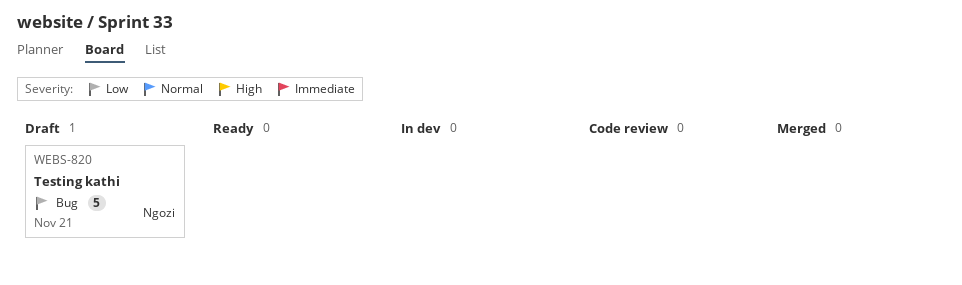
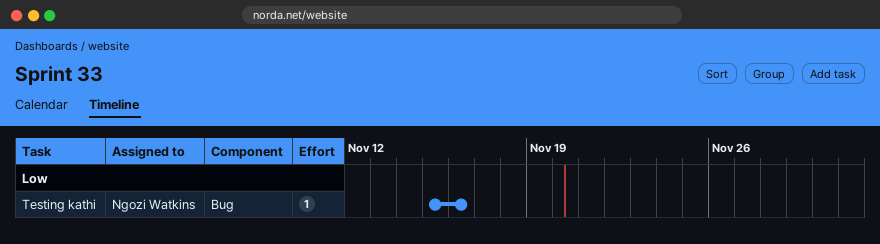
Testing kathi, estimate: 5 -> 1
Testing kathi, due: Nov 21 -> Nov 16

